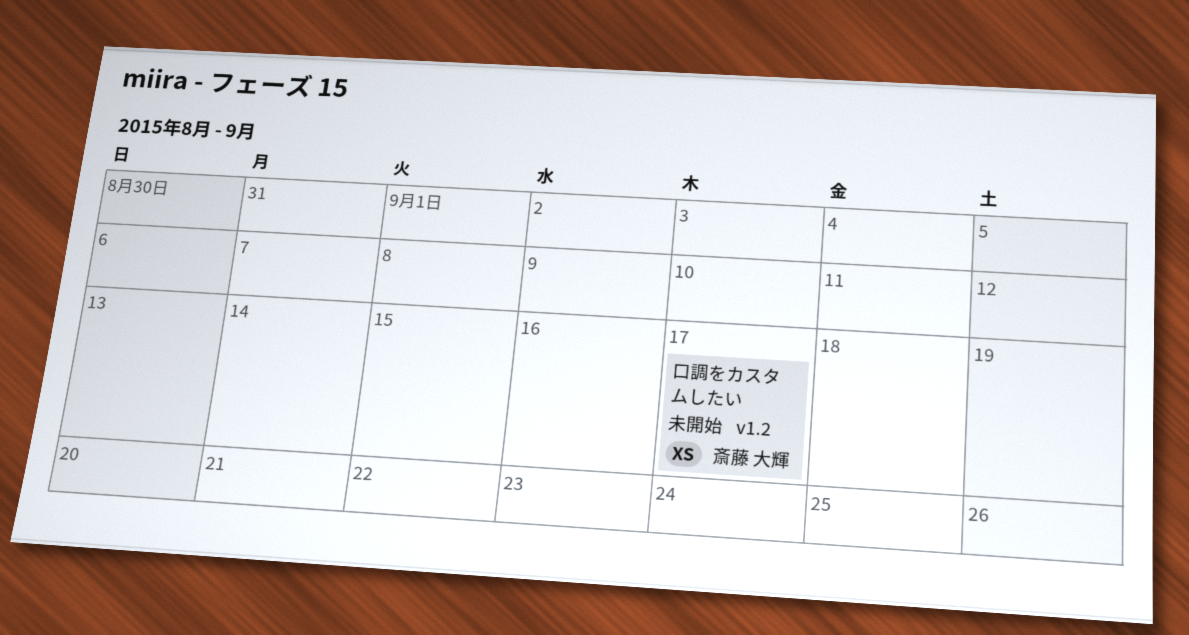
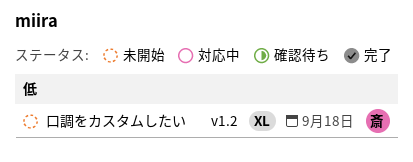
口調をカスタムしたい, estimate: XS -> XL
口調をカスタムしたい, due: Sep 17 -> Sep 18

